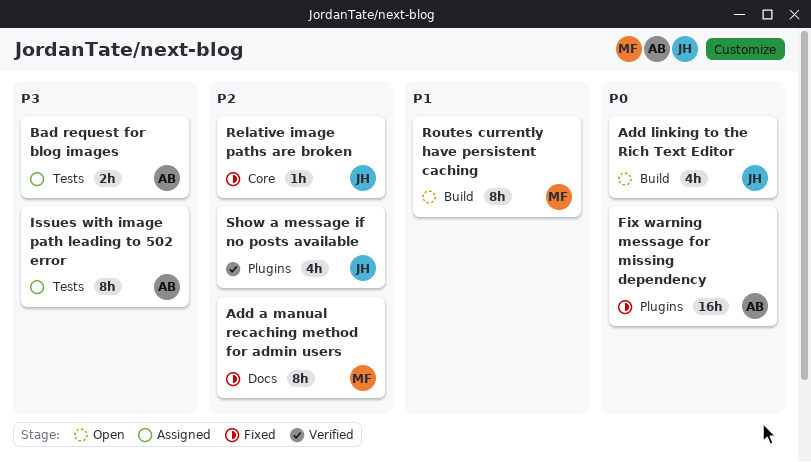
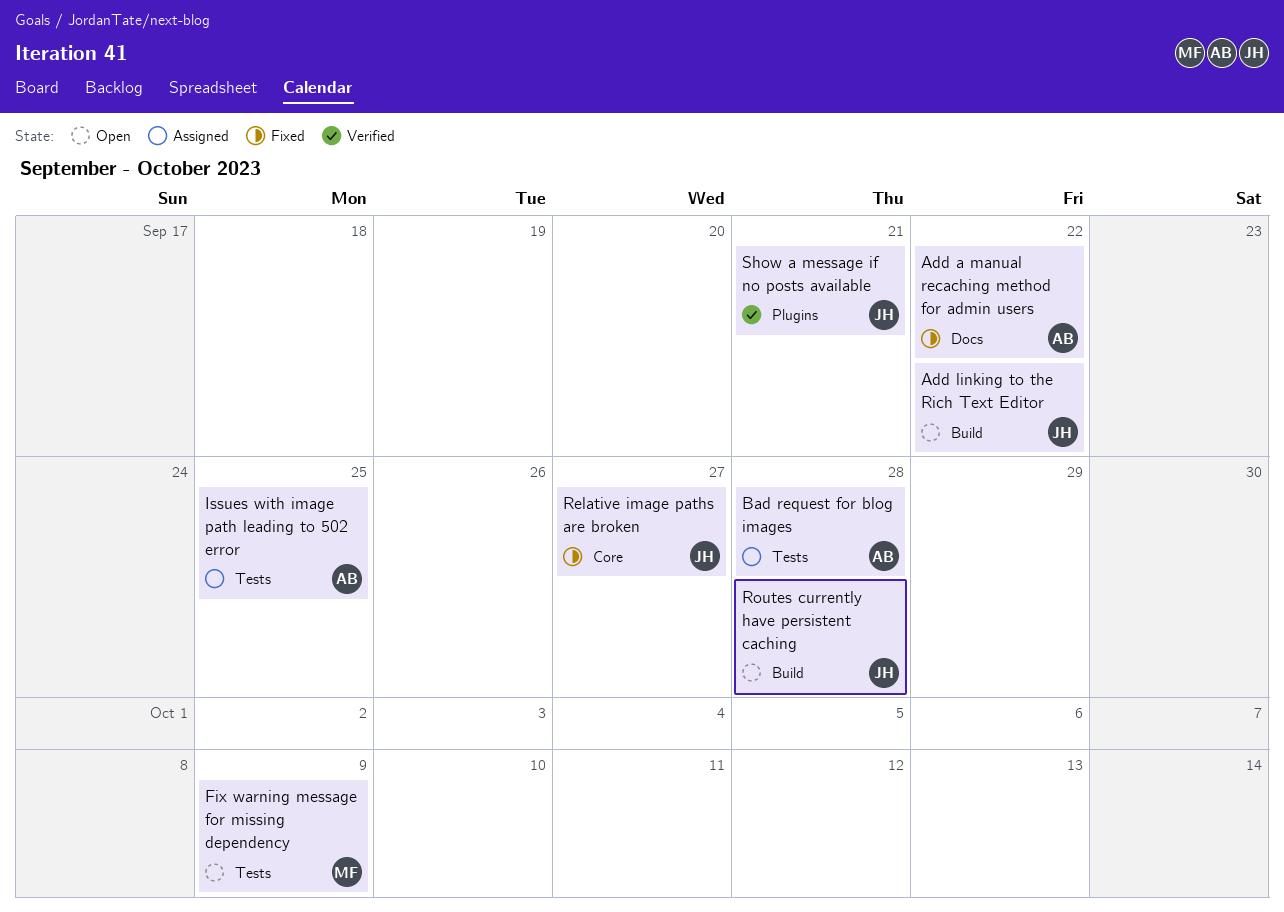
Add a manual recaching method for admin users, owner: MF -> AB
Fix warning message for missing dependency, status: Fixed -> Open
Fix warning message for missing dependency, owner: AB -> MF
Fix warning message for missing dependency, label: Plugins -> Tests
Routes currently have persistent caching, owner: MF -> JH

